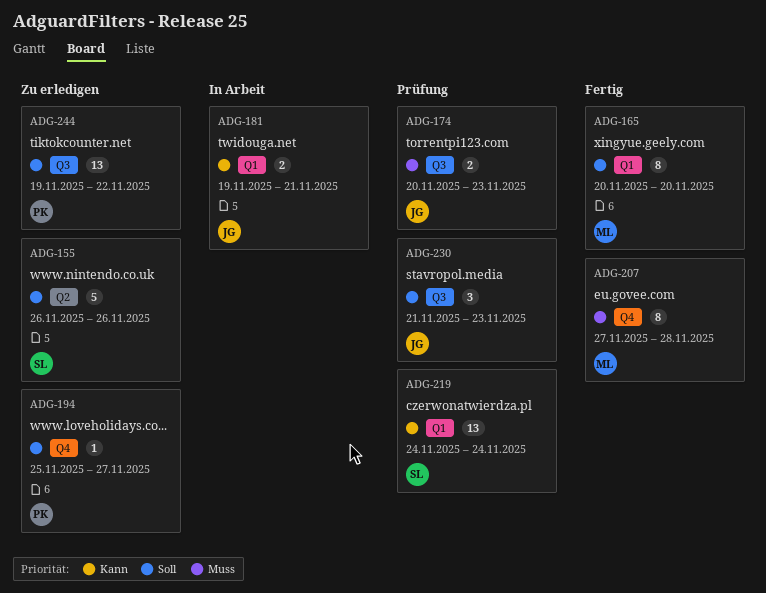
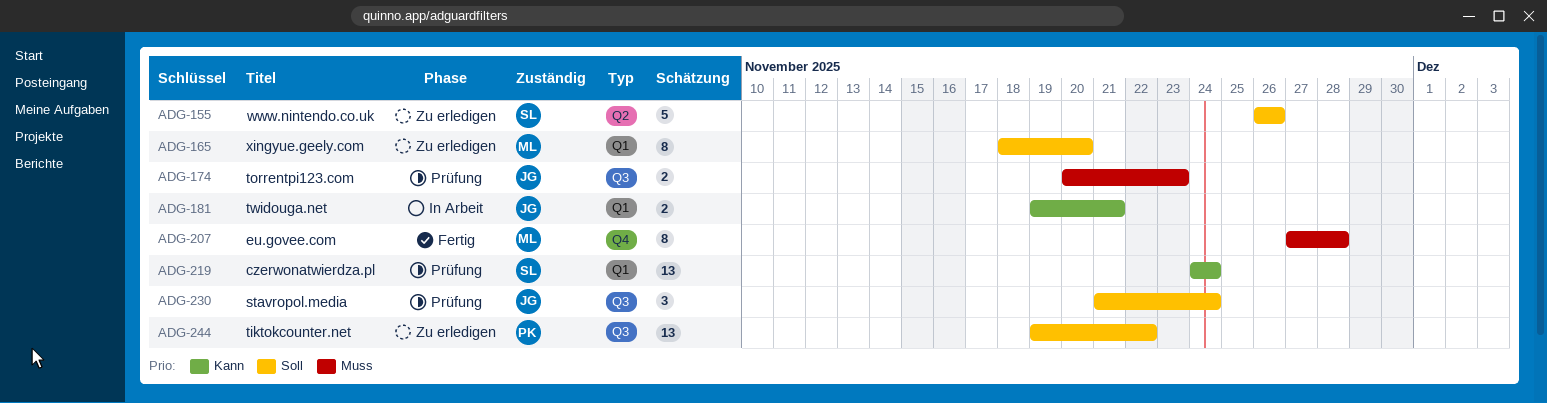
ADG-165, status: Fertig -> Zu erledigen
ADG-165, start: Nov 20 -> Nov 18
ADG-194: present -> none
ADG-230, due: Nov 23 -> Nov 24

